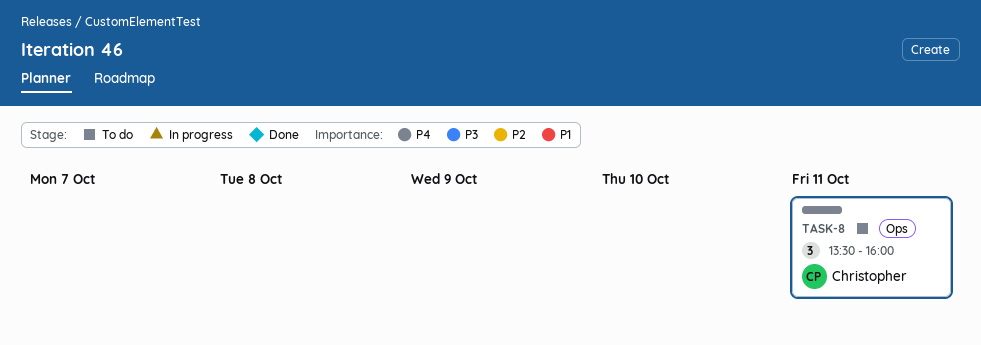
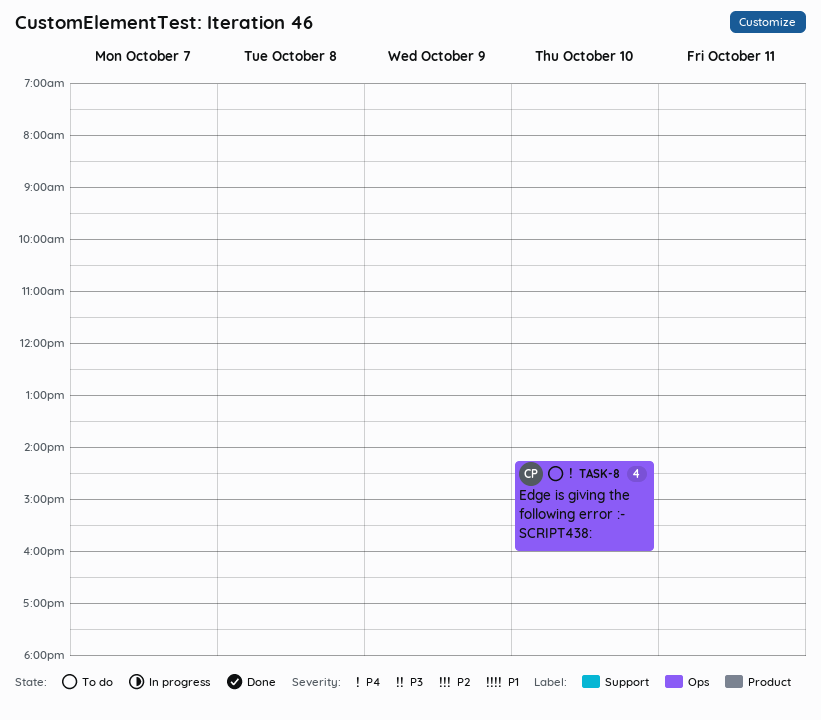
TASK-8, estimate: 3 -> 4
TASK-8, day: Oct 11 -> Oct 10
TASK-8, begins: 13:30 -> 14:15

